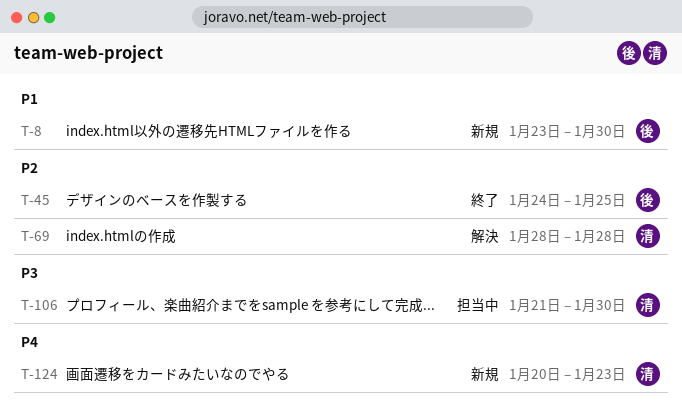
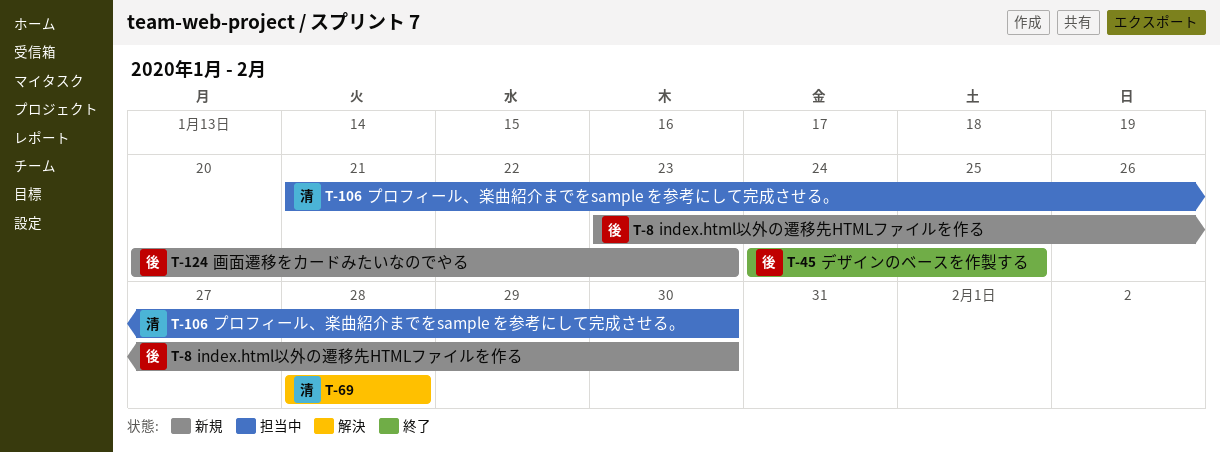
T-124, owner: 清 -> 後

